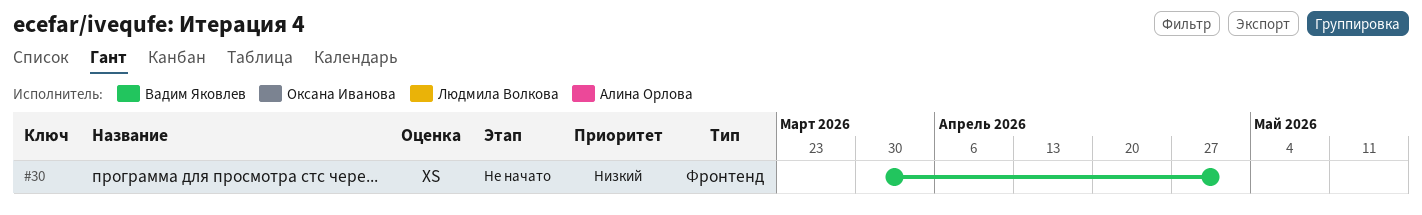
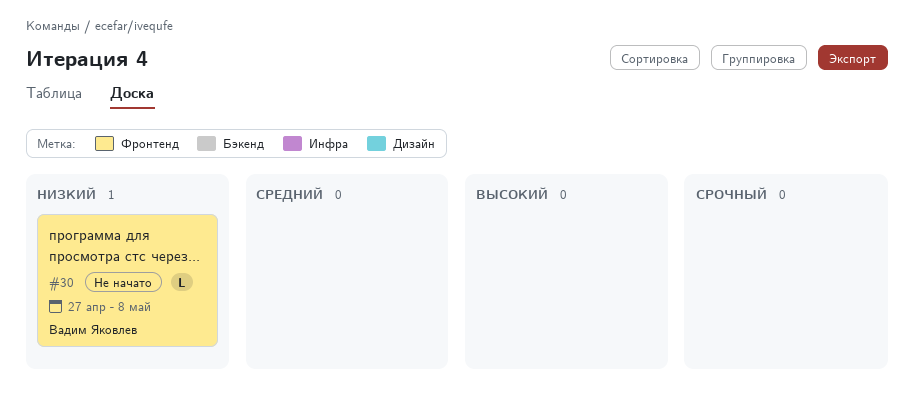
#30, estimate: XS -> L
#30, start: Mar 30 -> Apr 27
#30, due: May 1 -> May 8

